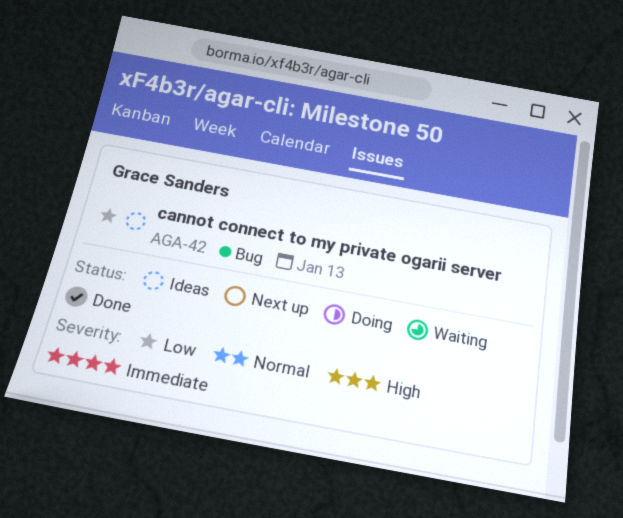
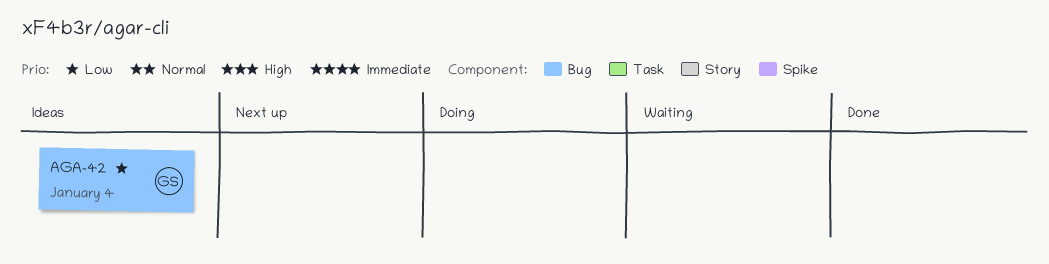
AGA-42, due: Jan 13 -> Jan 4

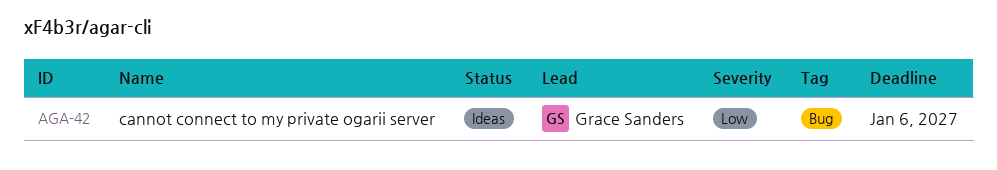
AGA-42, due: Jan 4 -> Jan 6

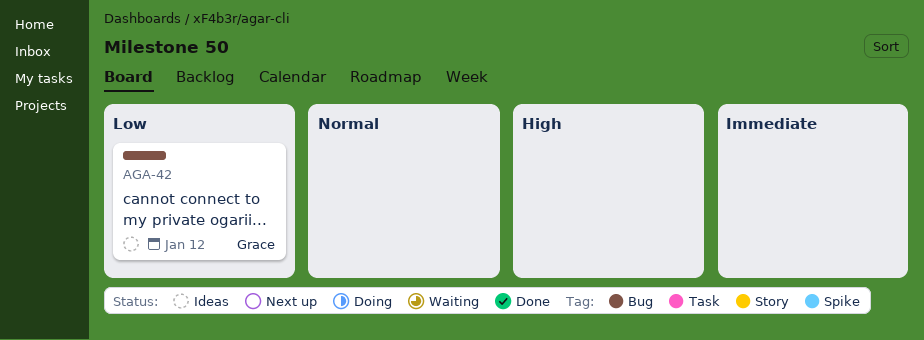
AGA-42, due: Jan 6 -> Jan 12

